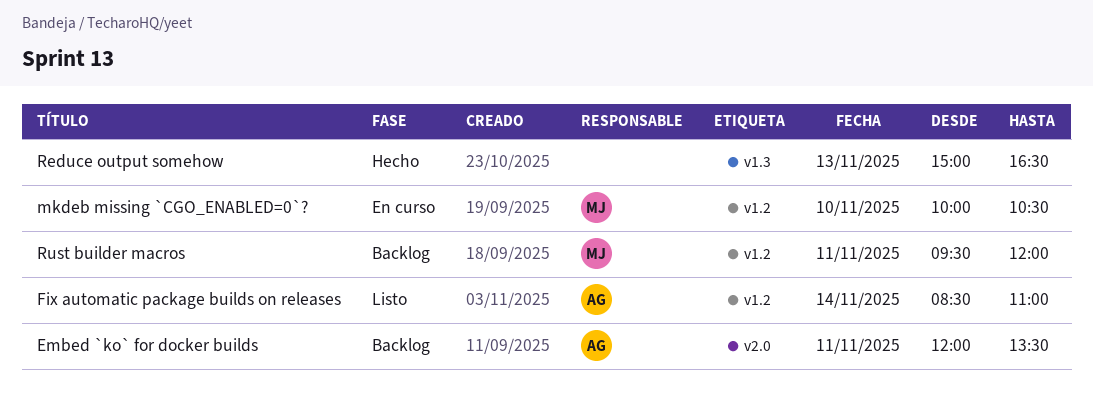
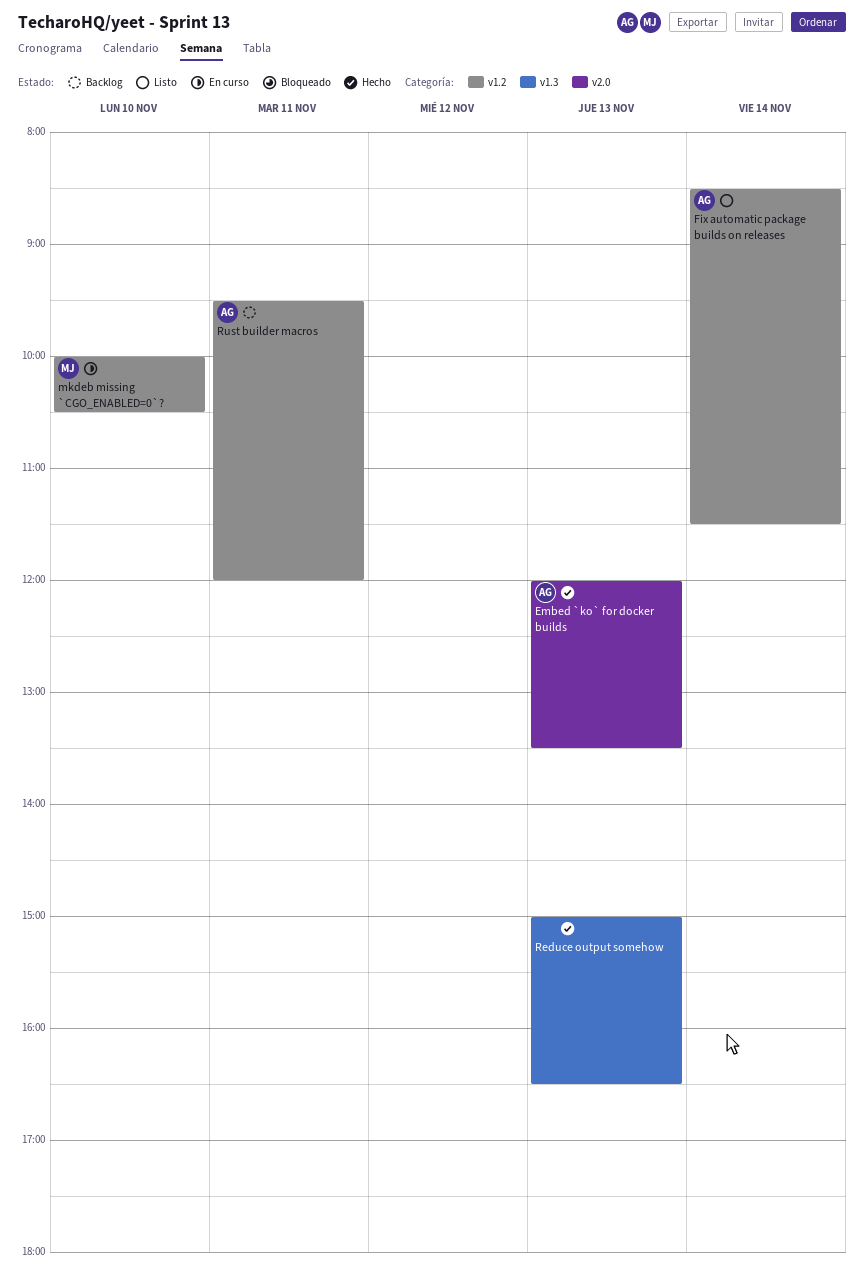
Embed `ko` for docker builds, status: Backlog -> Hecho
Embed `ko` for docker builds, day: Nov 11 -> Nov 13
Fix automatic package builds on releases, ends: 11:00 -> 11:30
Rust builder macros, owner: MJ -> AG

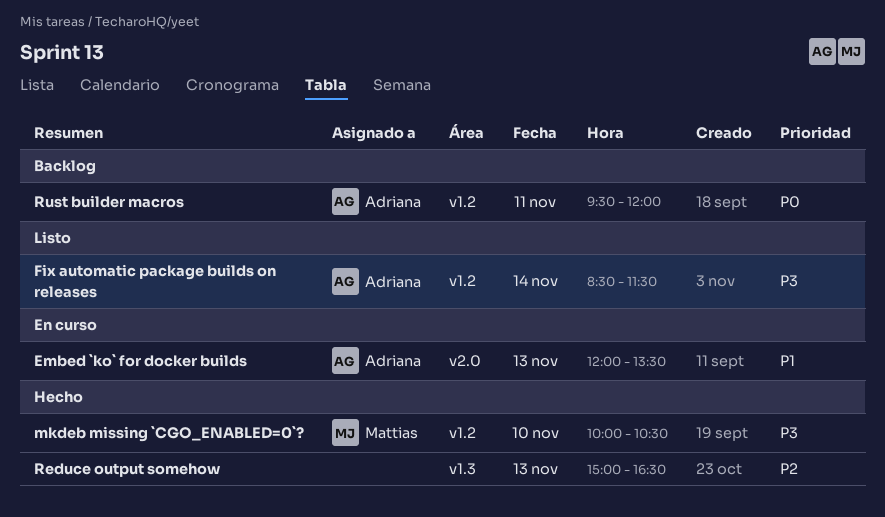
Embed `ko` for docker builds, status: Hecho -> En curso
mkdeb missing `CGO_ENABLED=0`?, status: En curso -> Hecho

